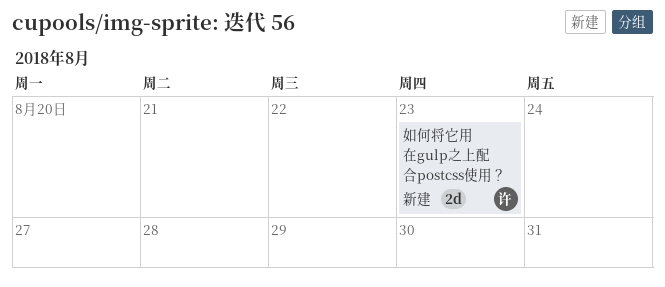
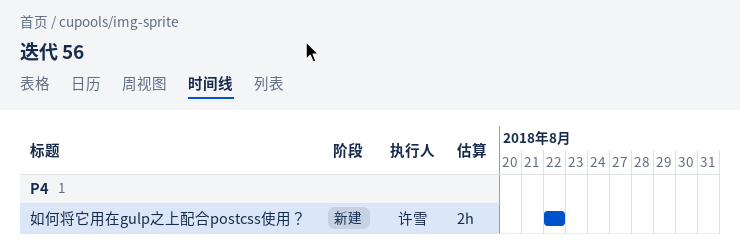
如何将它用在gulp之上配合postcss使用？, estimate: 2d -> 2h
如何将它用在gulp之上配合postcss使用？, due: Aug 23 -> Aug 22

